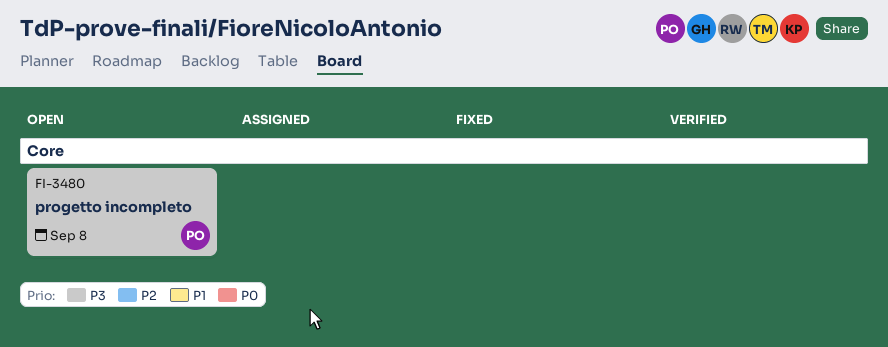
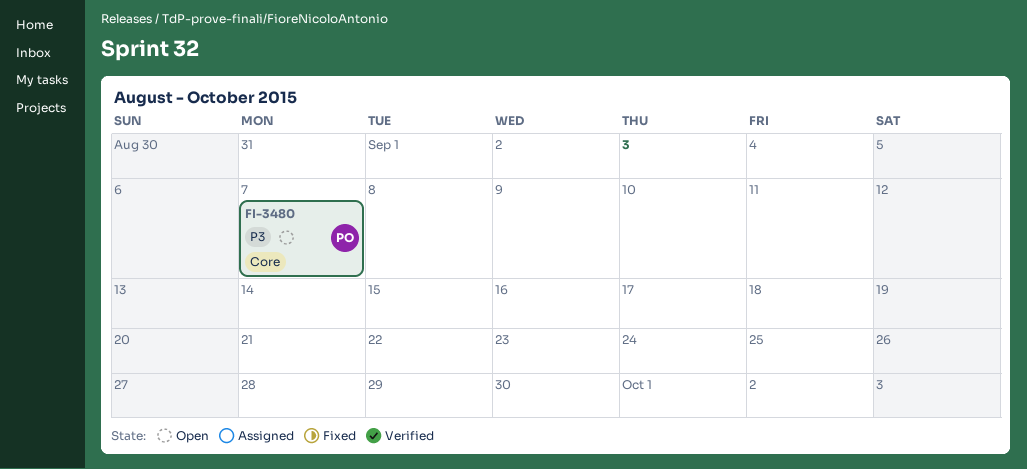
FI-3480, due: Sep 8 -> Sep 7

